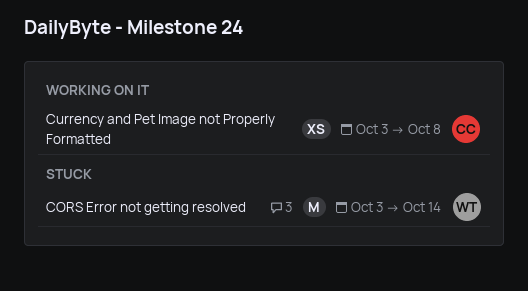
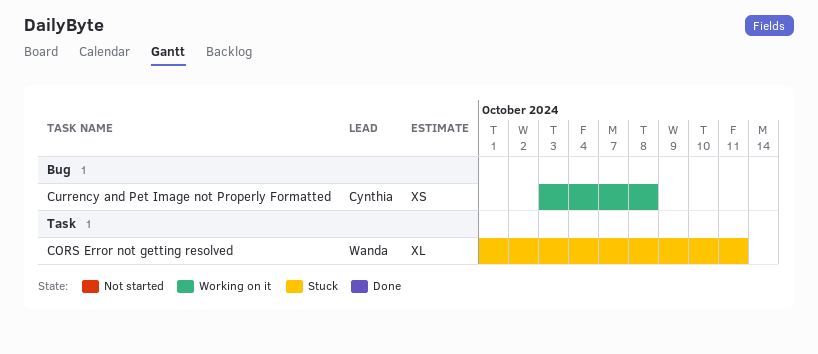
CORS Error not getting resolved, estimate: M -> XL
CORS Error not getting resolved, start: Oct 3 -> Oct 1
CORS Error not getting resolved, due: Oct 14 -> Oct 11

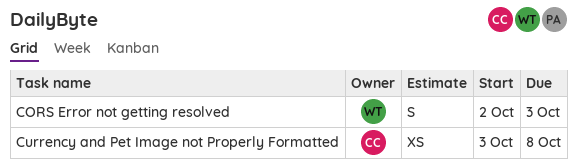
CORS Error not getting resolved, estimate: XL -> S
CORS Error not getting resolved, start: Oct 1 -> Oct 2
CORS Error not getting resolved, due: Oct 11 -> Oct 3

